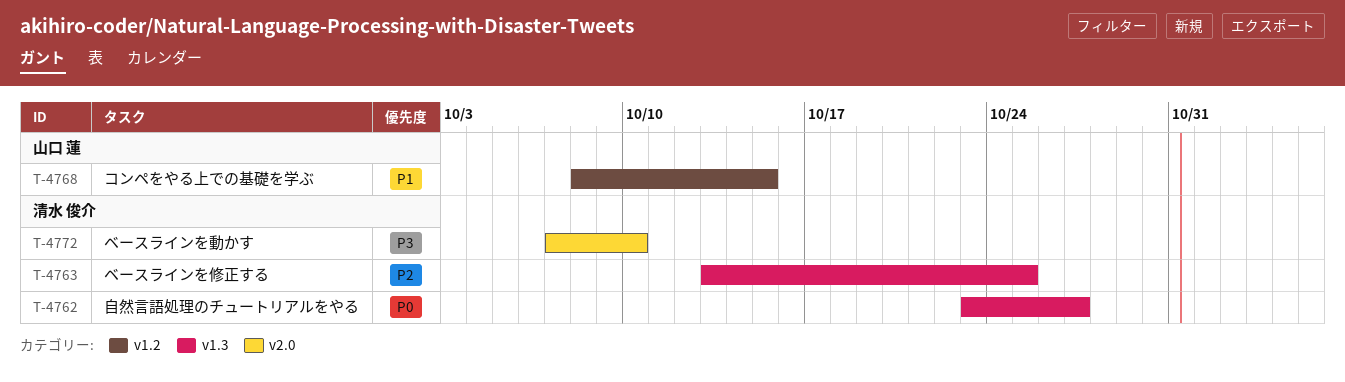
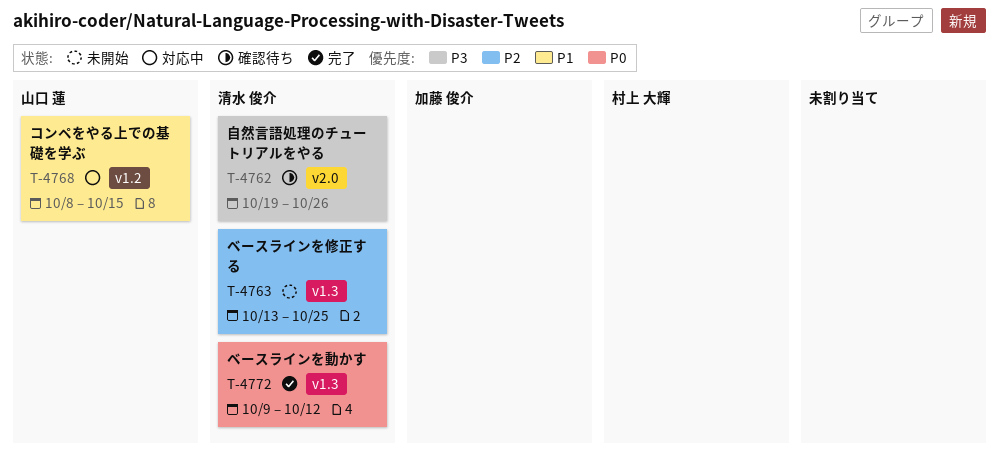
T-4762, priority: P0 -> P3
T-4762, label: v1.3 -> v2.0
T-4762, start: Oct 23 -> Oct 19
T-4762, due: Oct 27 -> Oct 26
T-4772, priority: P3 -> P0
T-4772, label: v2.0 -> v1.3
T-4772, start: Oct 7 -> Oct 9
T-4772, due: Oct 10 -> Oct 12

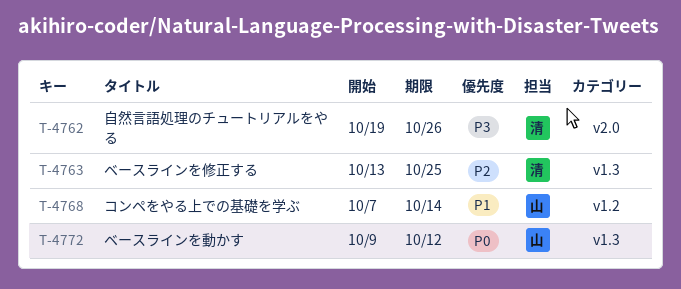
T-4768, start: Oct 8 -> Oct 7
T-4768, due: Oct 15 -> Oct 14
T-4772, owner: 清水 俊介 -> 山口 蓮

